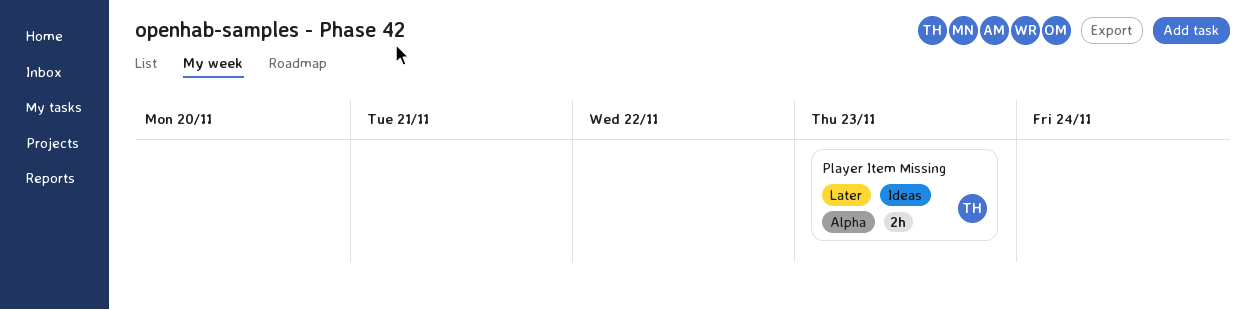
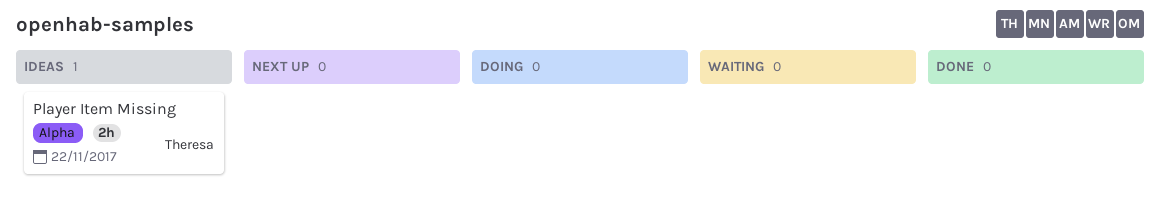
Player Item Missing, due: Nov 23 -> Nov 22

